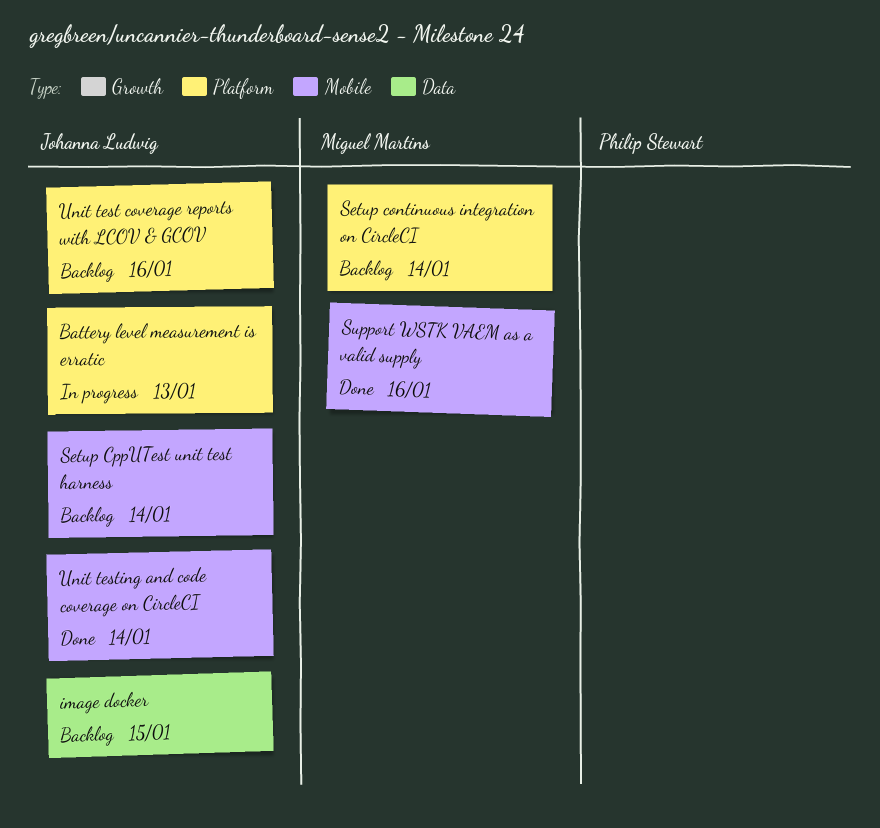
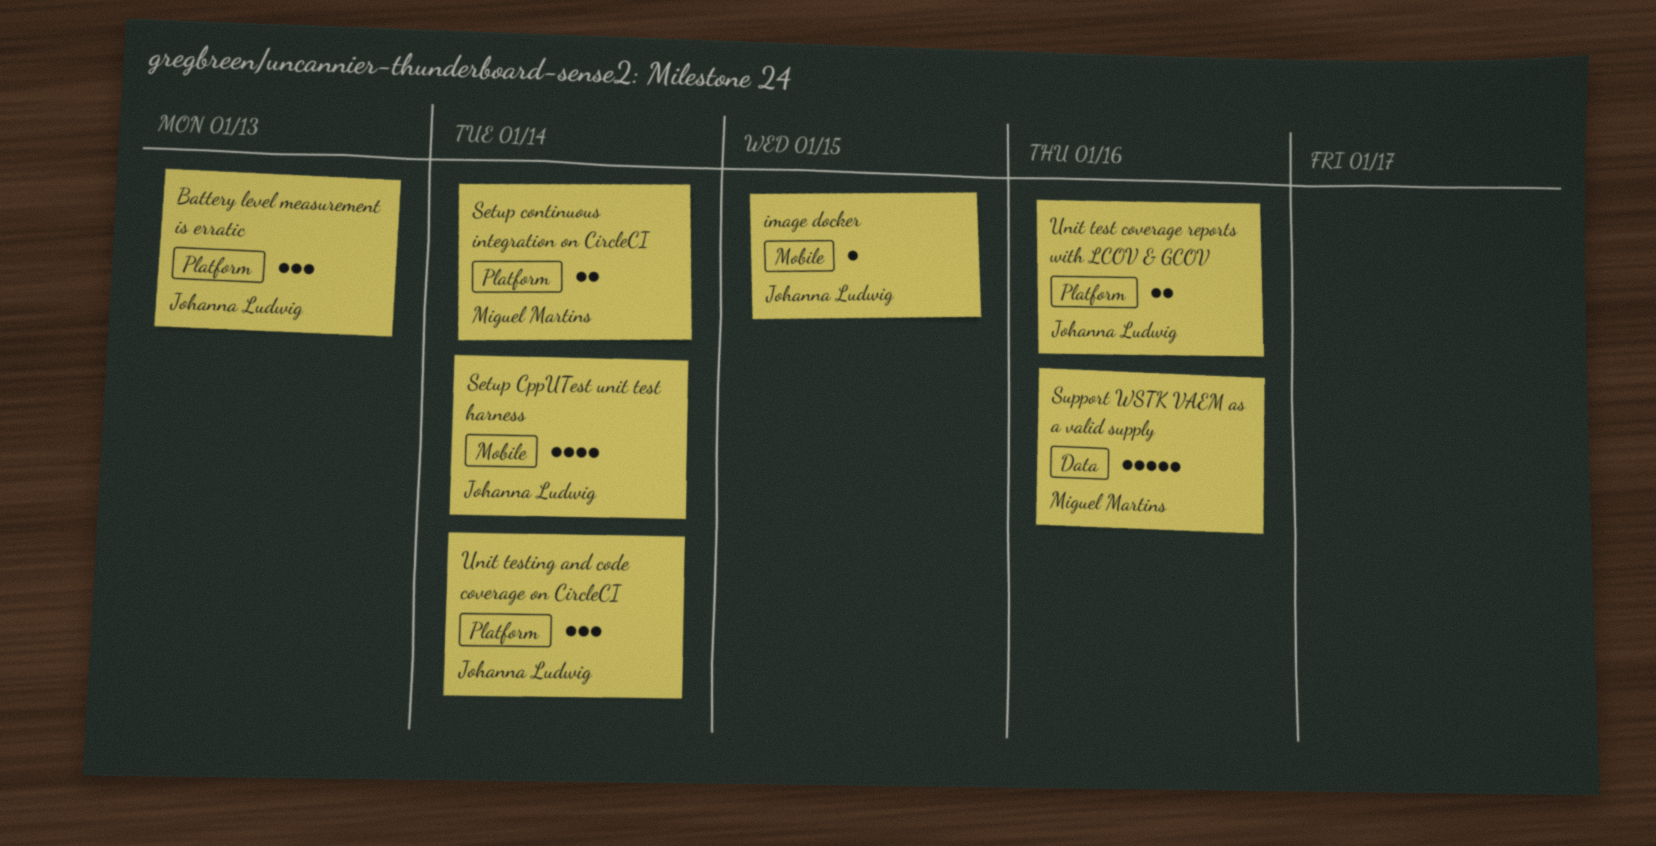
image docker, label: Data -> Mobile
Support WSTK VAEM as a valid supply, label: Mobile -> Data
Unit testing and code coverage on CircleCI, label: Mobile -> Platform

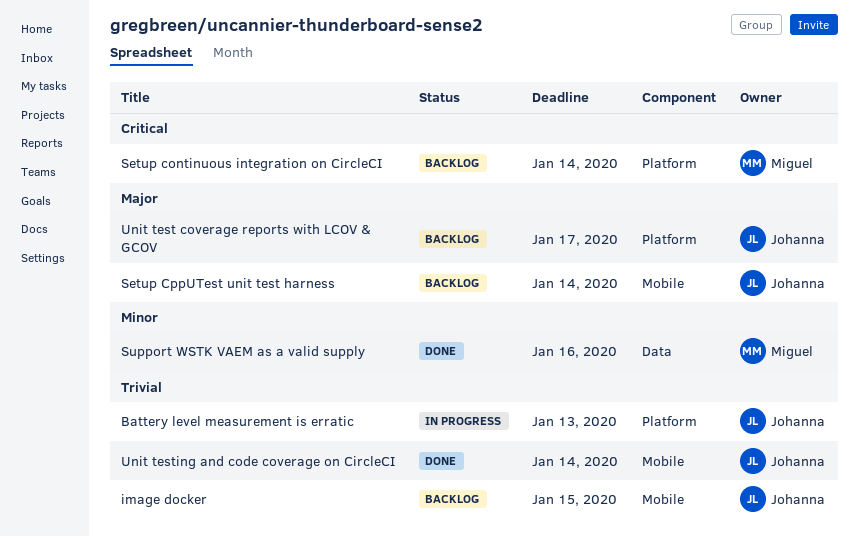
Unit test coverage reports with LCOV & GCOV, due: Jan 16 -> Jan 17
Unit testing and code coverage on CircleCI, label: Platform -> Mobile

